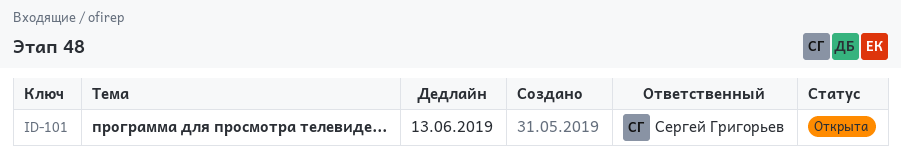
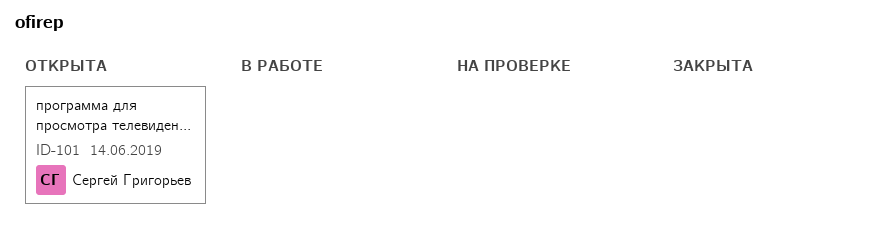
ID-101, due: Jun 13 -> Jun 14

